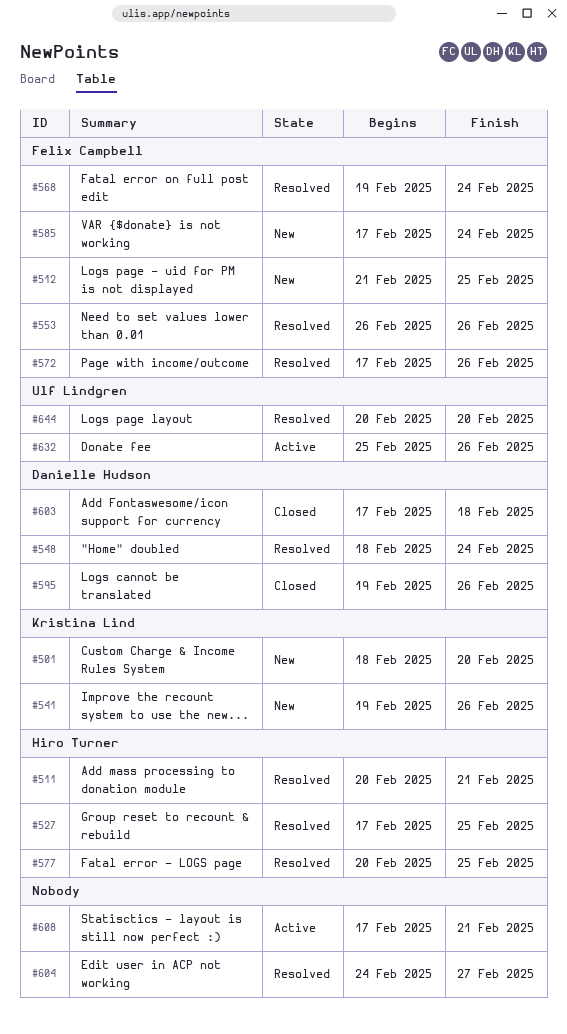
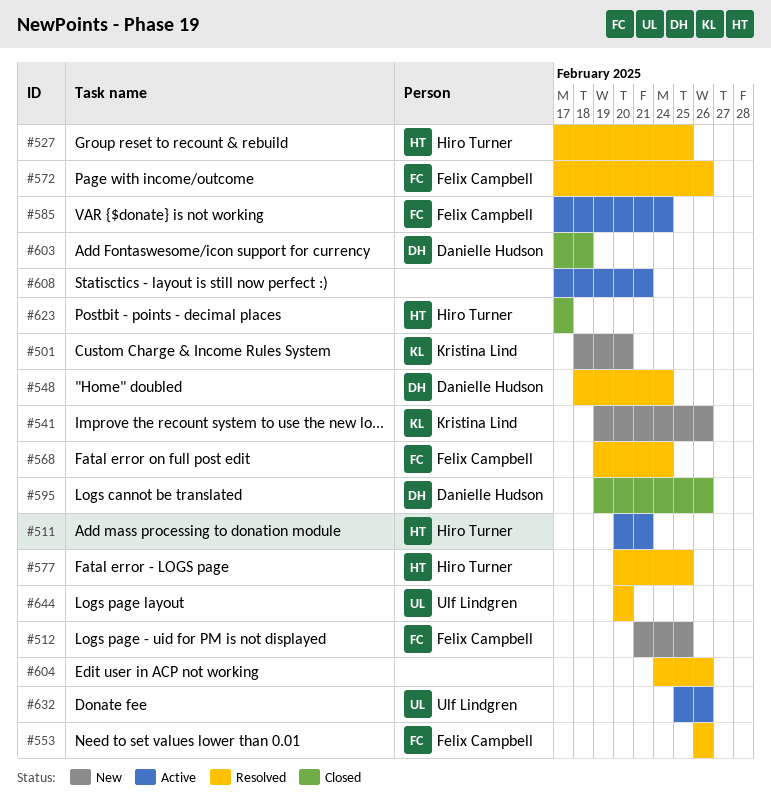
#511, status: Resolved -> Active
#585, status: New -> Active
#604, due: Feb 27 -> Feb 26
#623: none -> present

